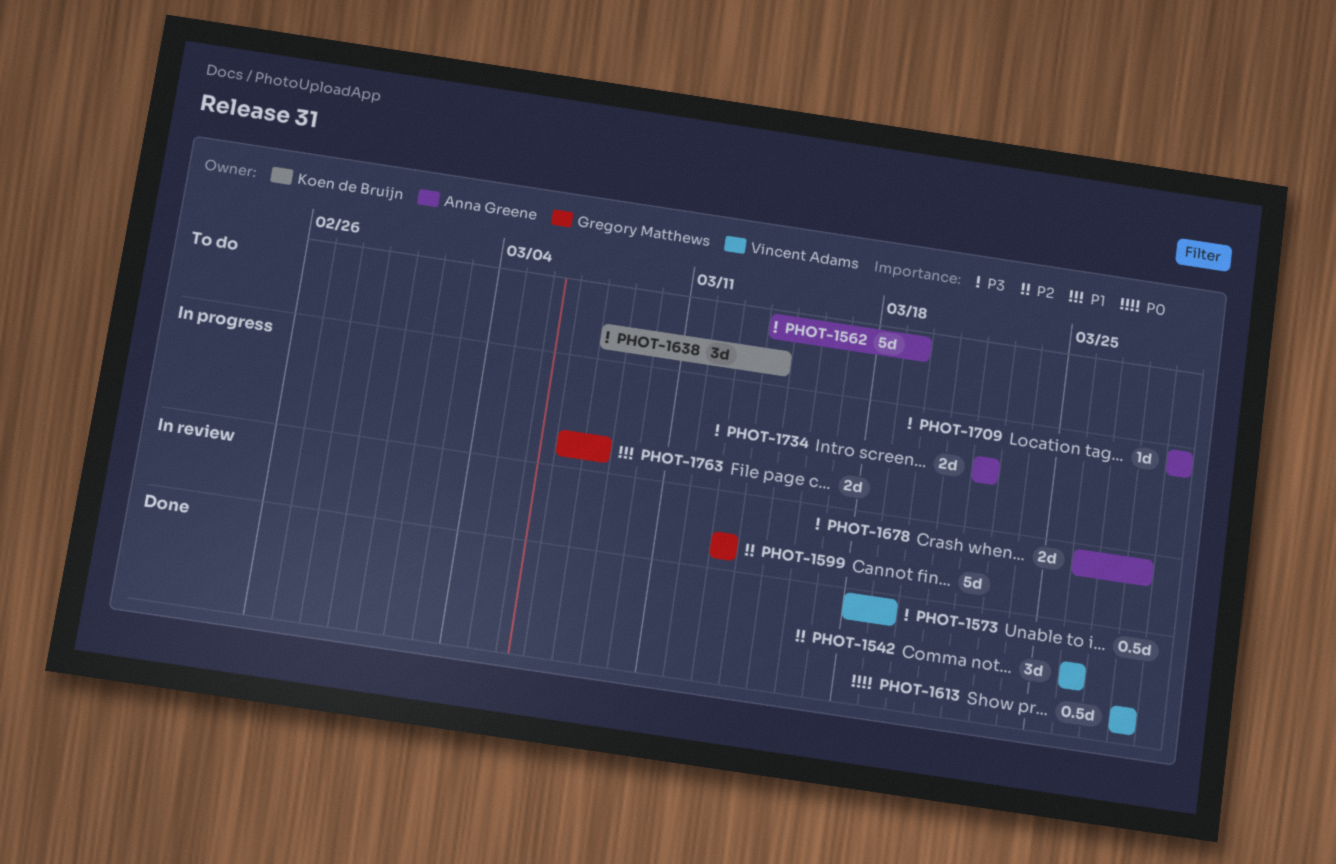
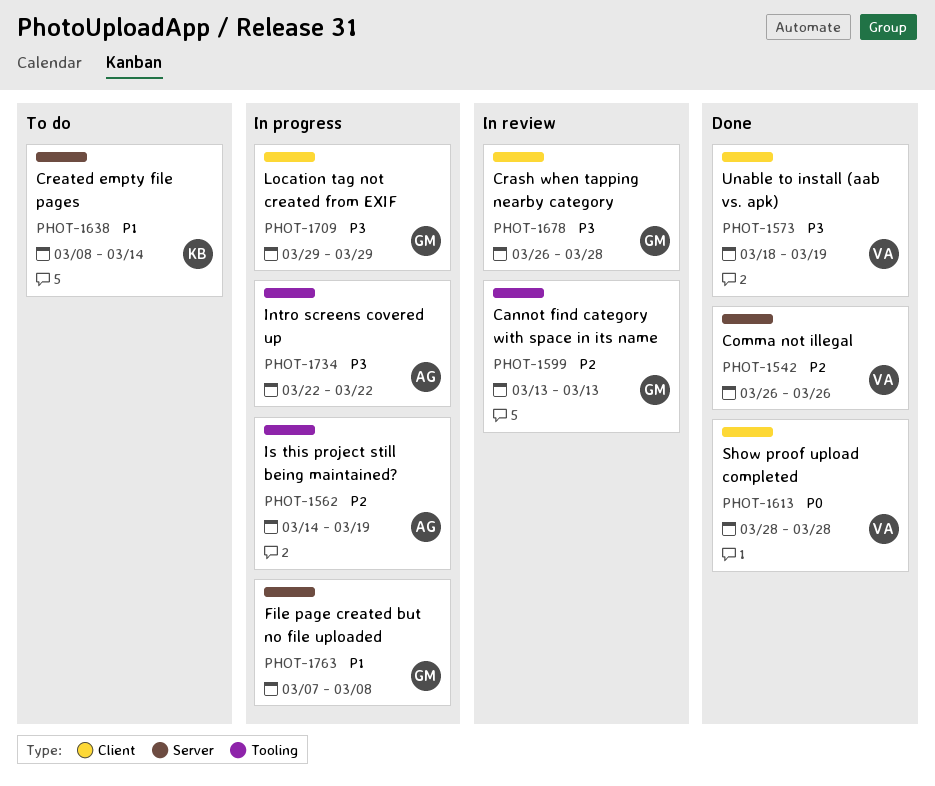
PHOT-1562, status: To do -> In progress
PHOT-1562, priority: P3 -> P2
PHOT-1638, priority: P3 -> P1
PHOT-1678, owner: Anna Greene -> Gregory Matthews
PHOT-1709, owner: Anna Greene -> Gregory Matthews

